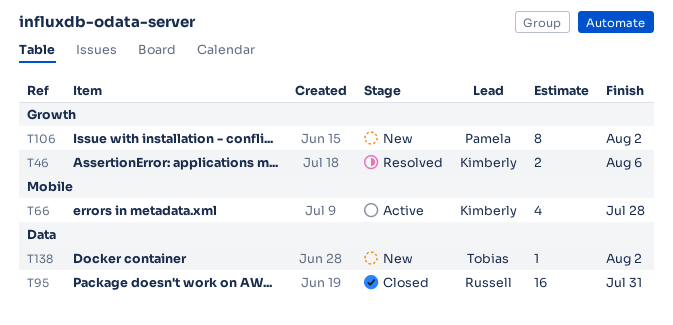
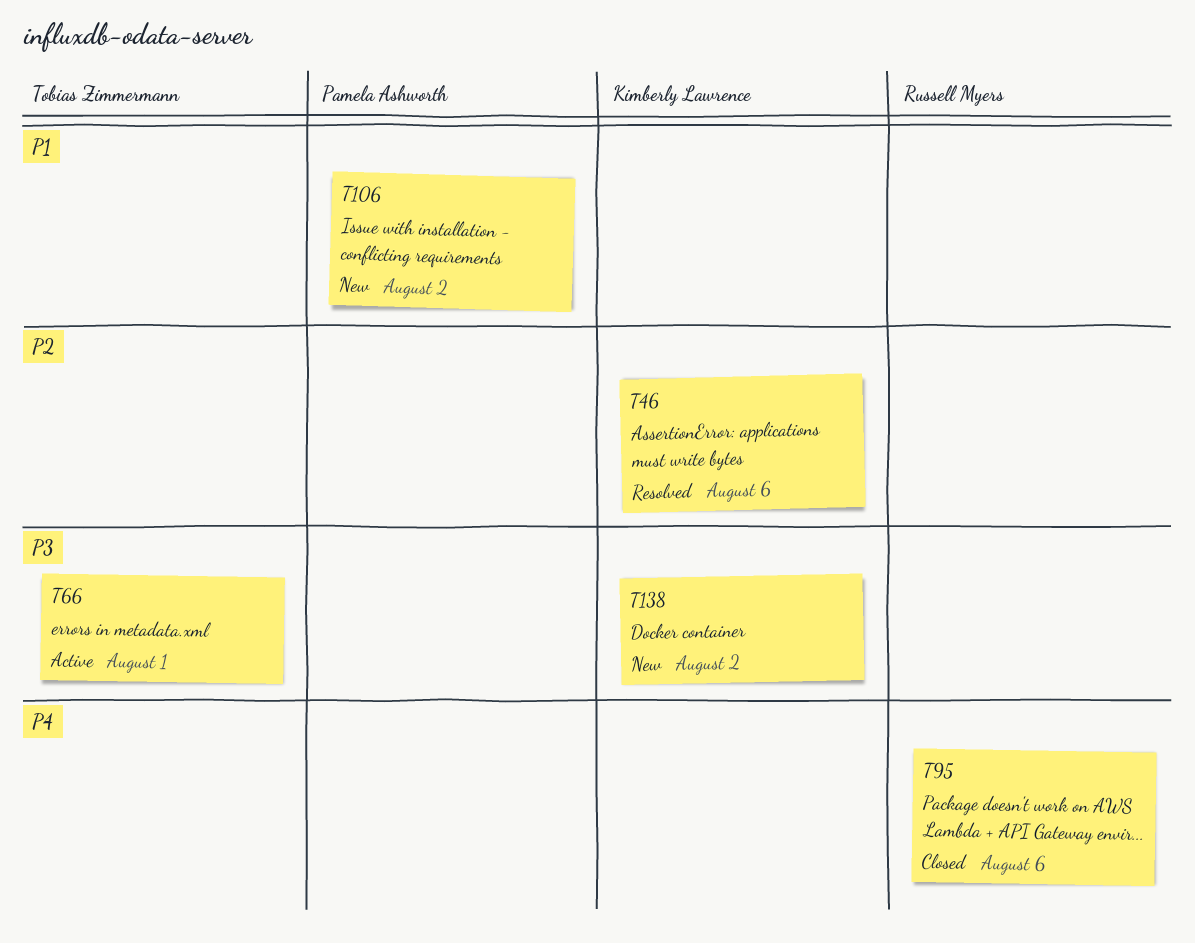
T66, owner: Kimberly Lawrence -> Tobias Zimmermann
T66, due: Jul 28 -> Aug 1
T95, due: Jul 31 -> Aug 6
T138, owner: Tobias Zimmermann -> Kimberly Lawrence

